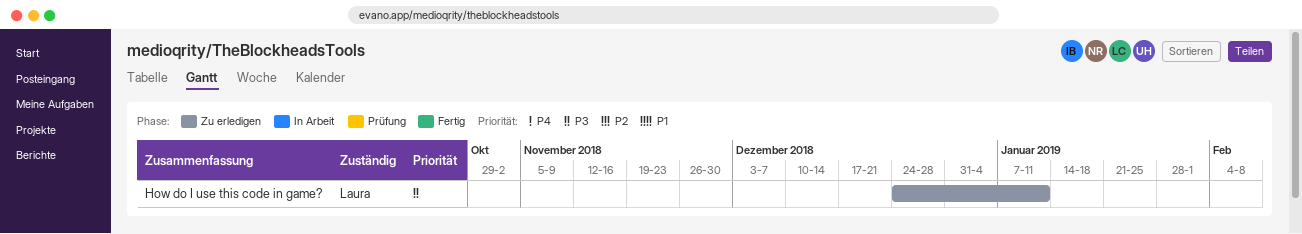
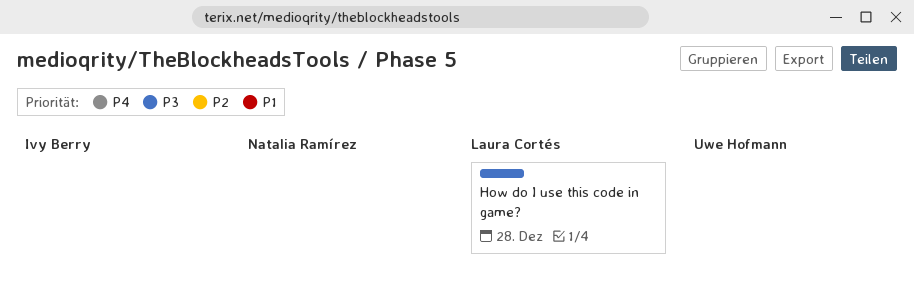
How do I use this code in game?, due: Jan 11 -> Dec 28

